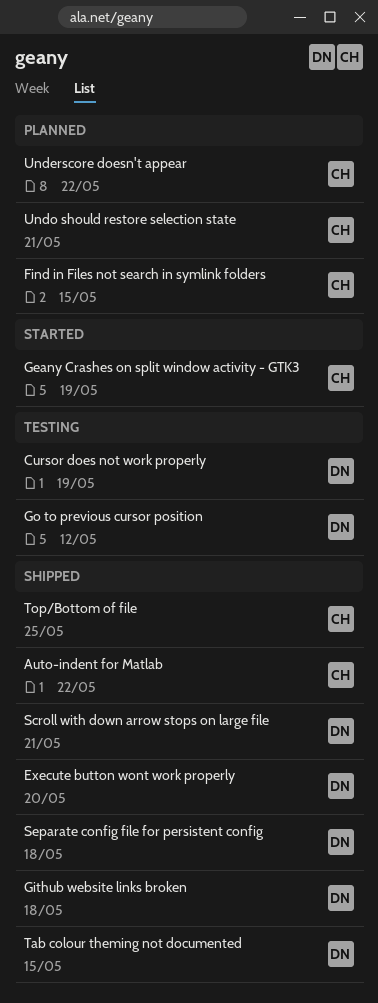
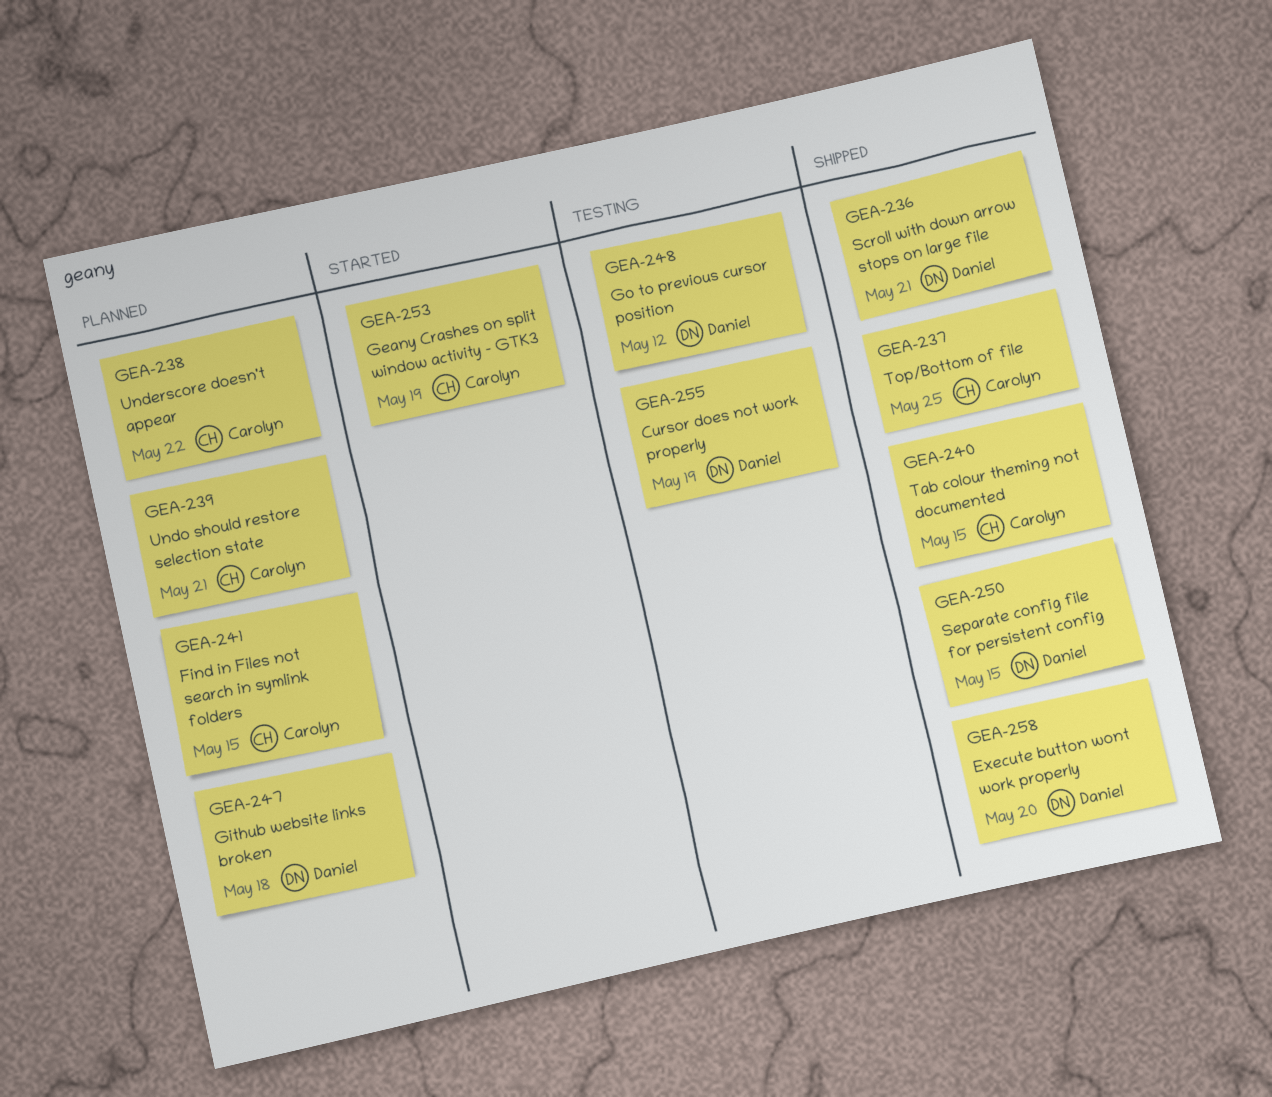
Auto-indent for Matlab: present -> none
Github website links broken, status: Shipped -> Planned
Separate config file for persistent config, due: May 18 -> May 15
Tab colour theming not documented, owner: Daniel -> Carolyn

